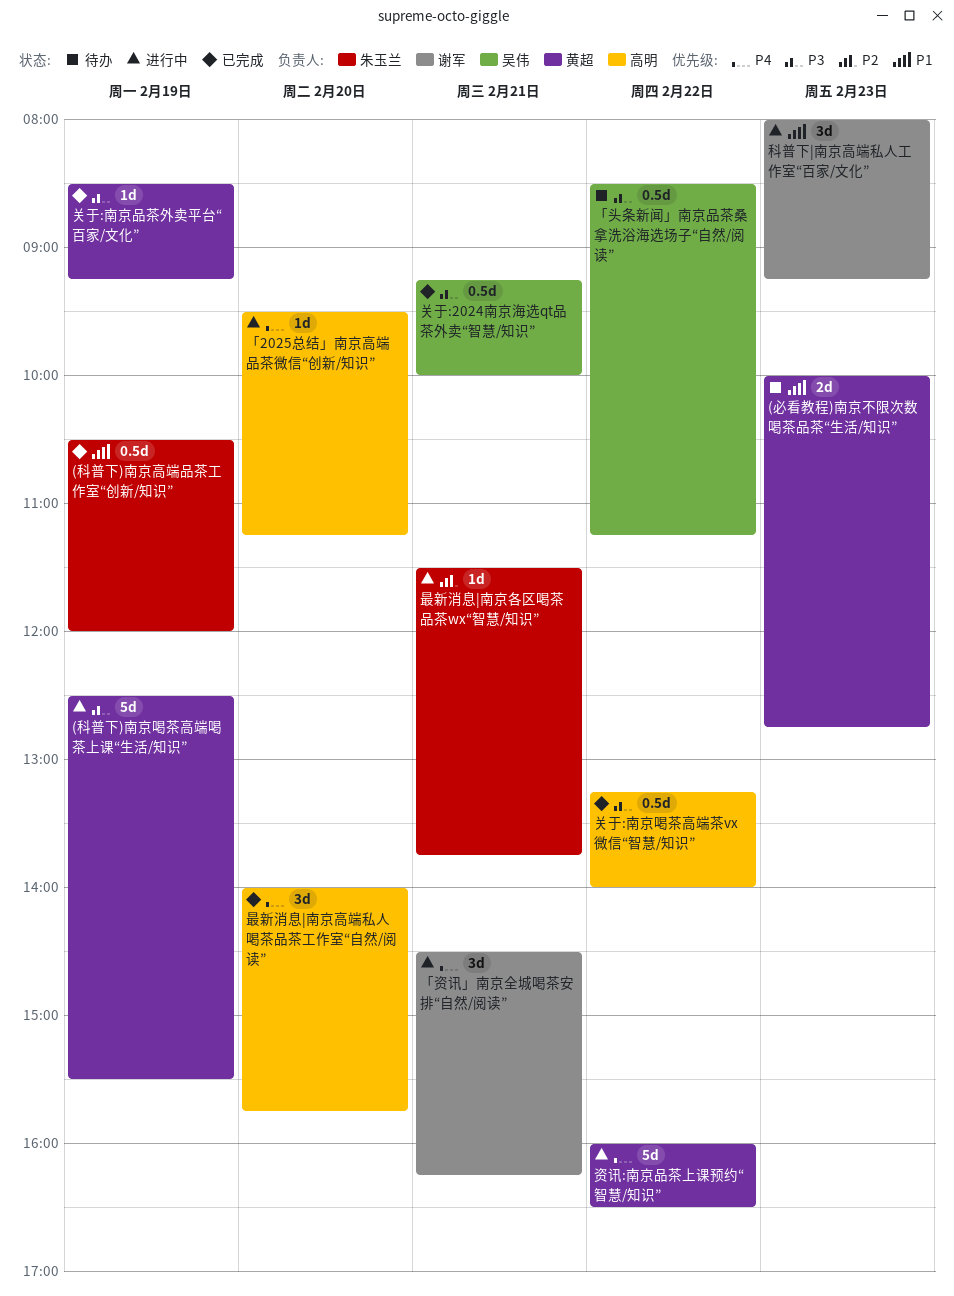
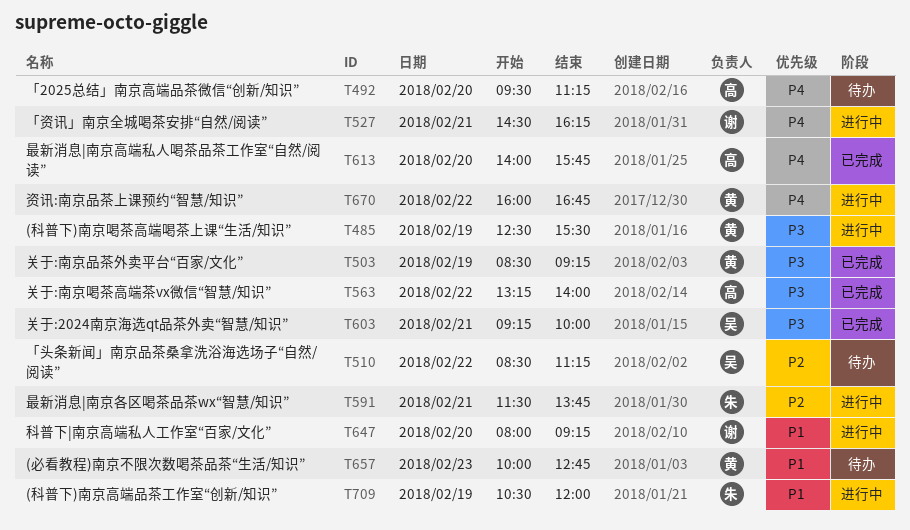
(科普下)南京高端品茶工作室“创新/知识”, status: 已完成 -> 进行中
「2025总结」南京高端品茶微信“创新/知识”, status: 进行中 -> 待办
「头条新闻」南京品茶桑拿洗浴海选场子“自然/阅读”, priority: P3 -> P2
科普下|南京高端私人工作室“百家/文化”, day: Feb 23 -> Feb 20
资讯:南京品茶上课预约“智慧/知识”, ends: 16:30 -> 16:45

